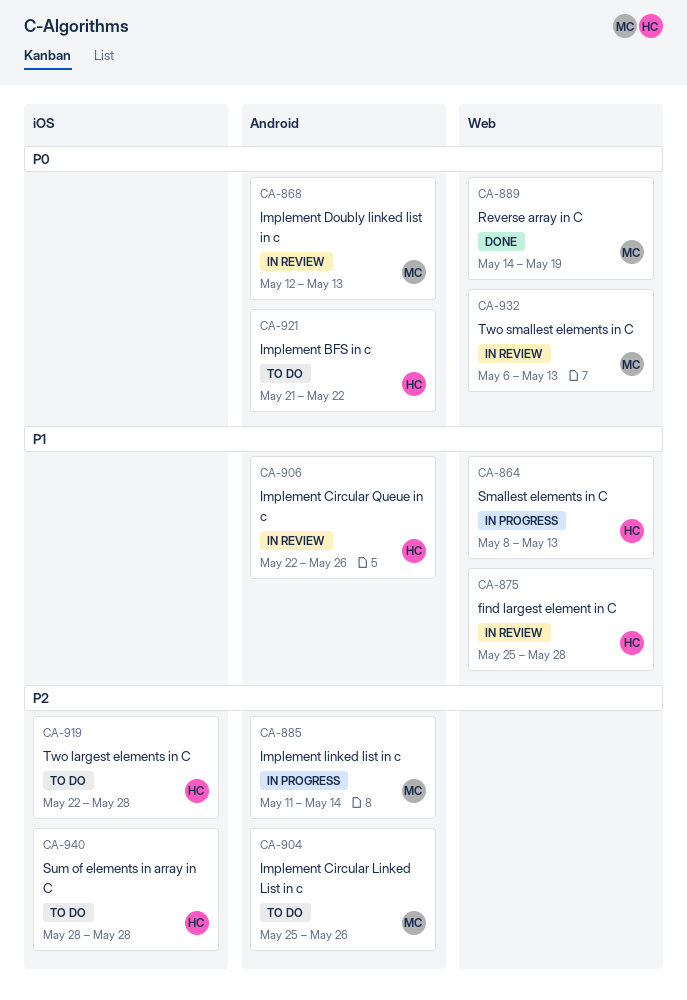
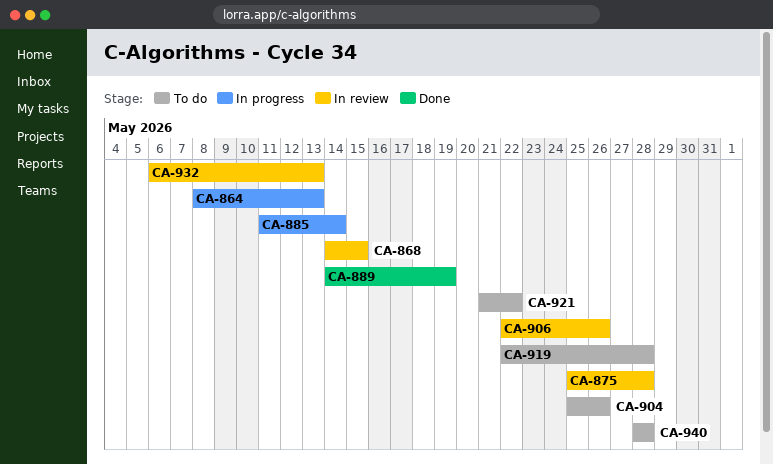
CA-868, start: May 12 -> May 14
CA-868, due: May 13 -> May 15

